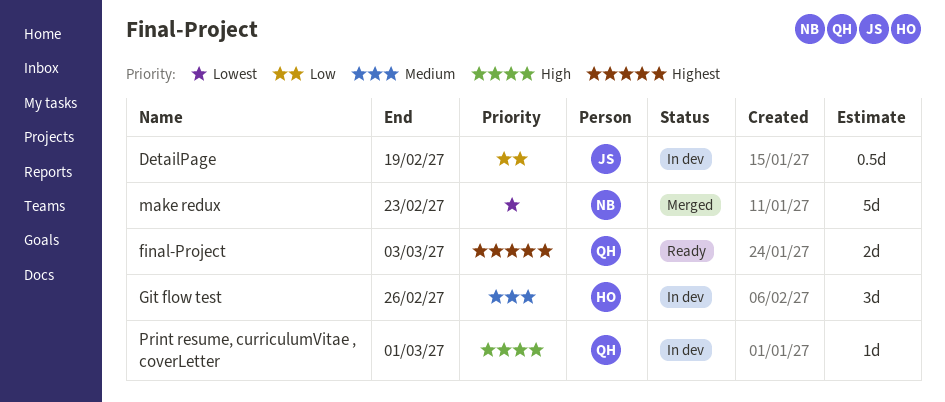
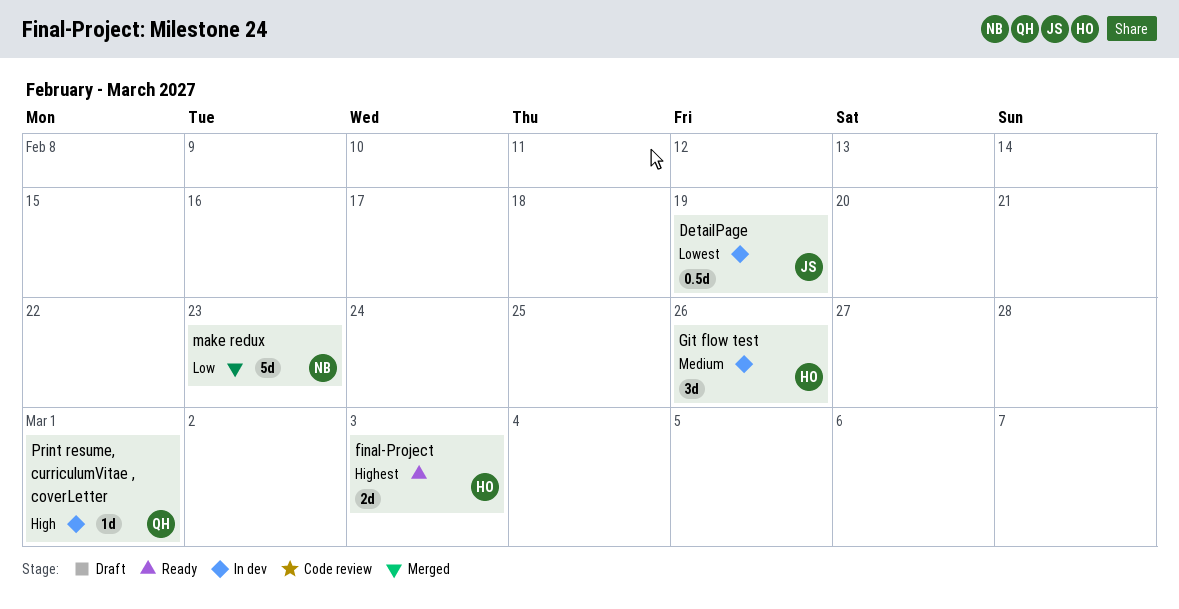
DetailPage, priority: Low -> Lowest
final-Project, owner: QH -> HO
make redux, priority: Lowest -> Low

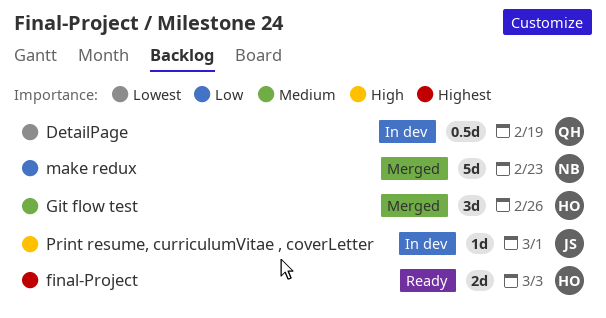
DetailPage, owner: JS -> QH
Git flow test, status: In dev -> Merged
Print resume, curriculumVitae , coverLetter, owner: QH -> JS

